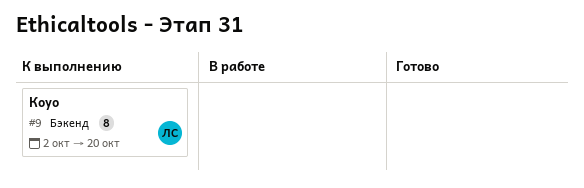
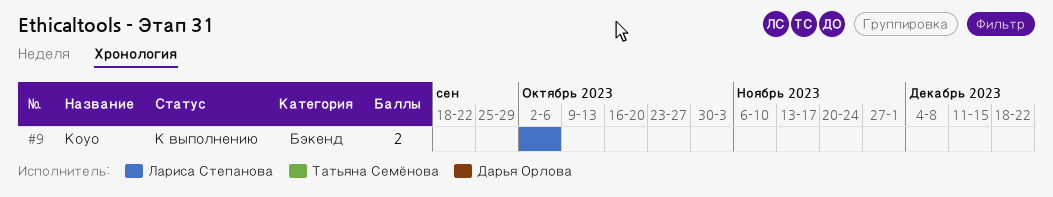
#9, estimate: 8 -> 2
#9, due: Oct 20 -> Oct 6

